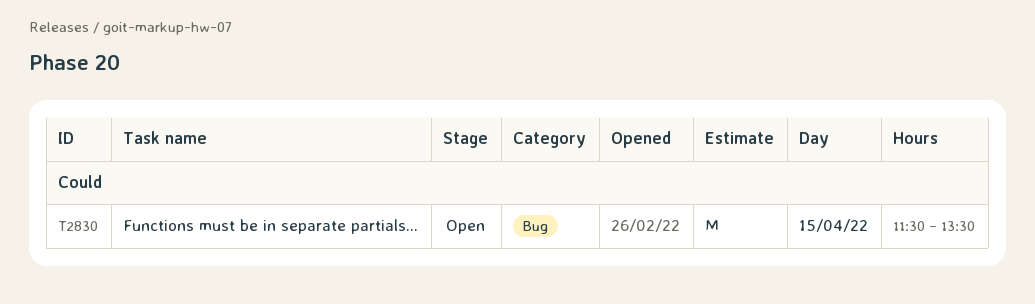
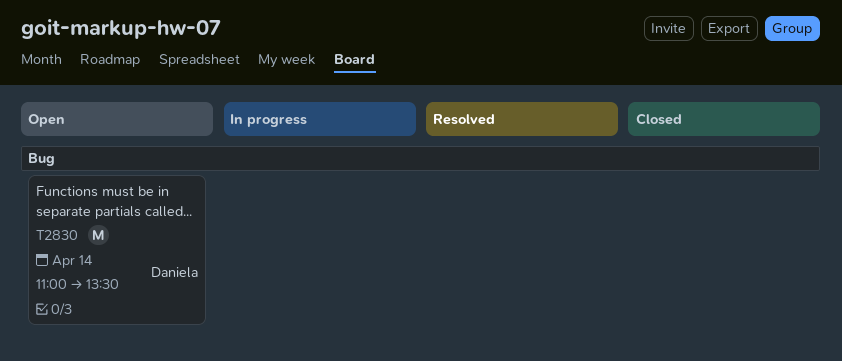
T2830, day: Apr 15 -> Apr 14
T2830, begins: 11:30 -> 11:00

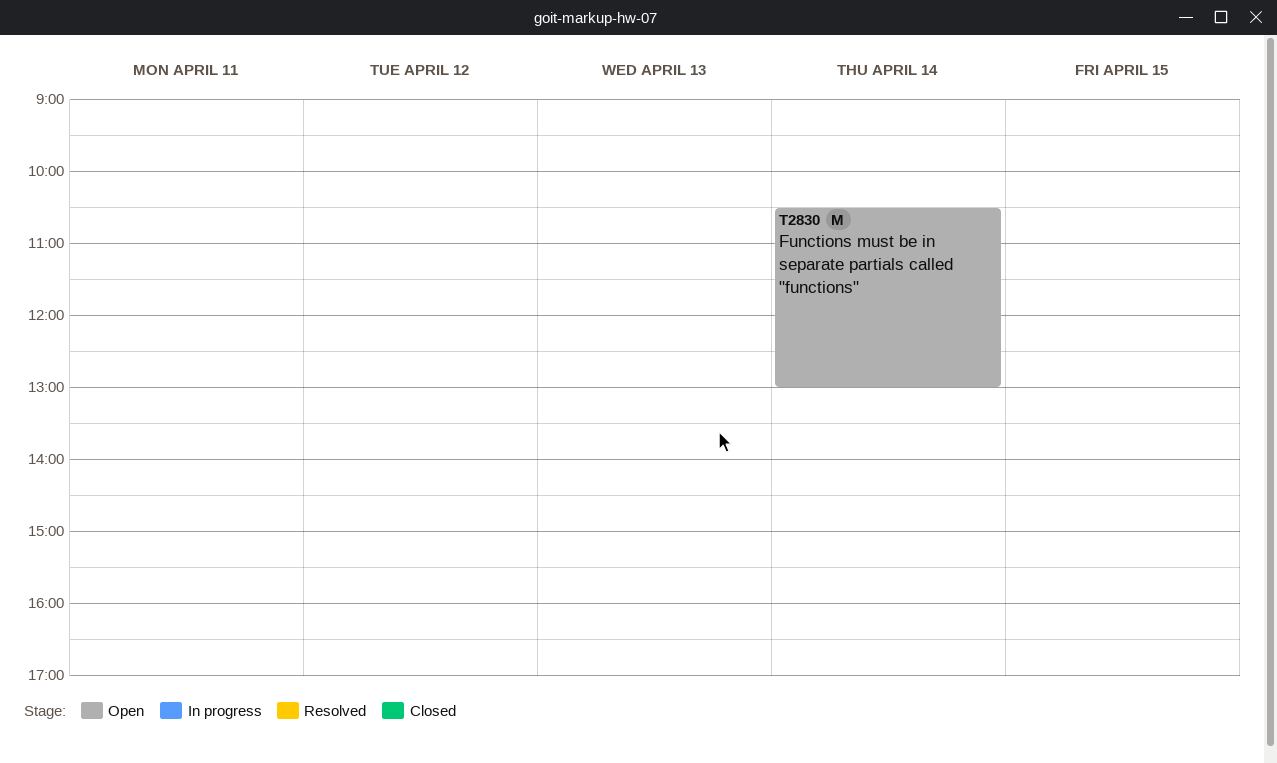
T2830, begins: 11:00 -> 10:30
T2830, ends: 13:30 -> 13:00

